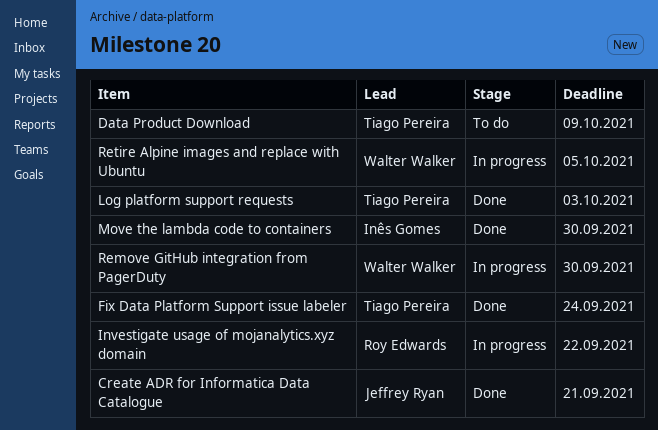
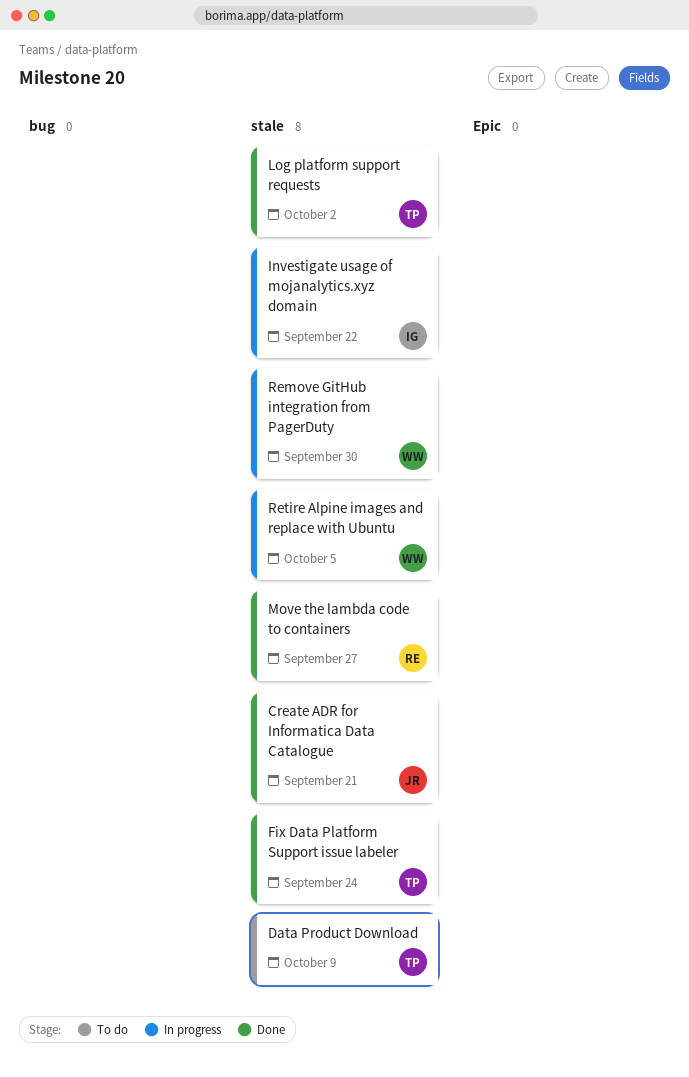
Investigate usage of mojanalytics.xyz domain, owner: Roy Edwards -> Inês Gomes
Log platform support requests, due: Oct 3 -> Oct 2
Move the lambda code to containers, owner: Inês Gomes -> Roy Edwards
Move the lambda code to containers, due: Sep 30 -> Sep 27

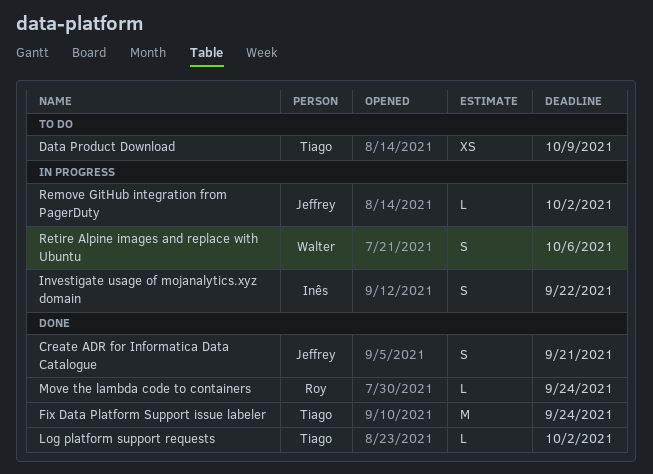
Move the lambda code to containers, due: Sep 27 -> Sep 24
Remove GitHub integration from PagerDuty, owner: Walter -> Jeffrey
Remove GitHub integration from PagerDuty, due: Sep 30 -> Oct 2
Retire Alpine images and replace with Ubuntu, due: Oct 5 -> Oct 6

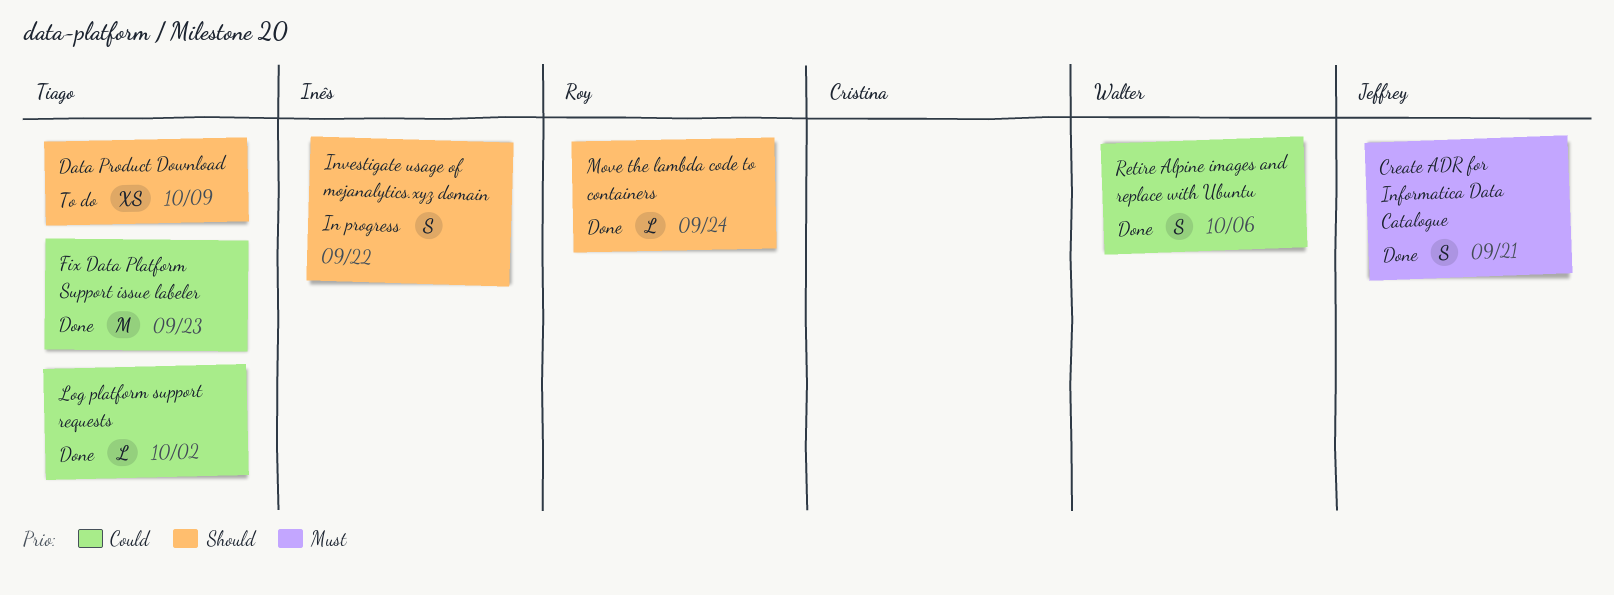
Fix Data Platform Support issue labeler, due: Sep 24 -> Sep 23
Remove GitHub integration from PagerDuty: present -> none
Retire Alpine images and replace with Ubuntu, status: In progress -> Done

